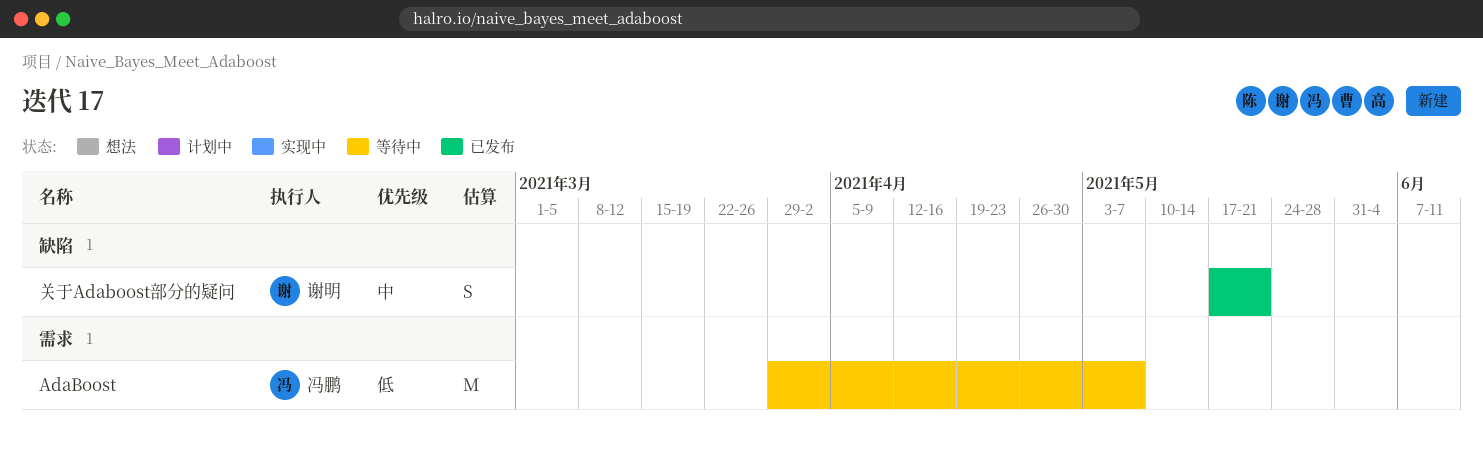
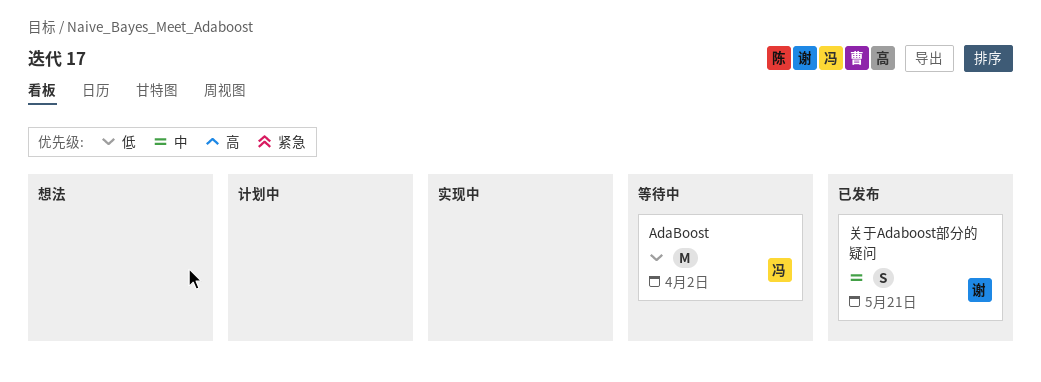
AdaBoost, due: May 7 -> Apr 2

